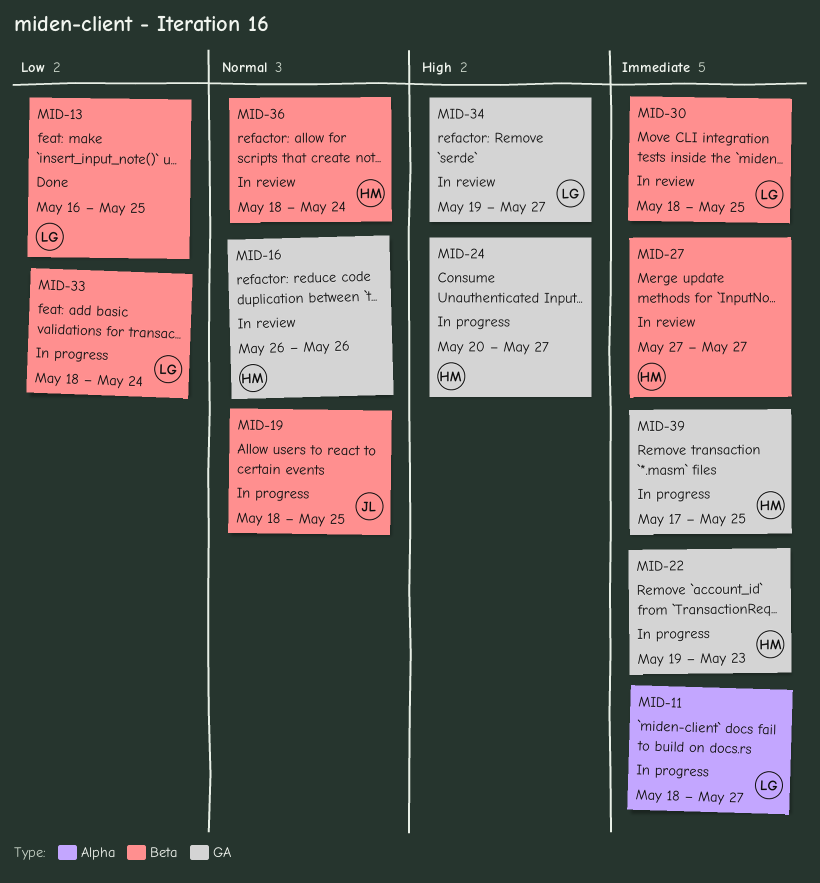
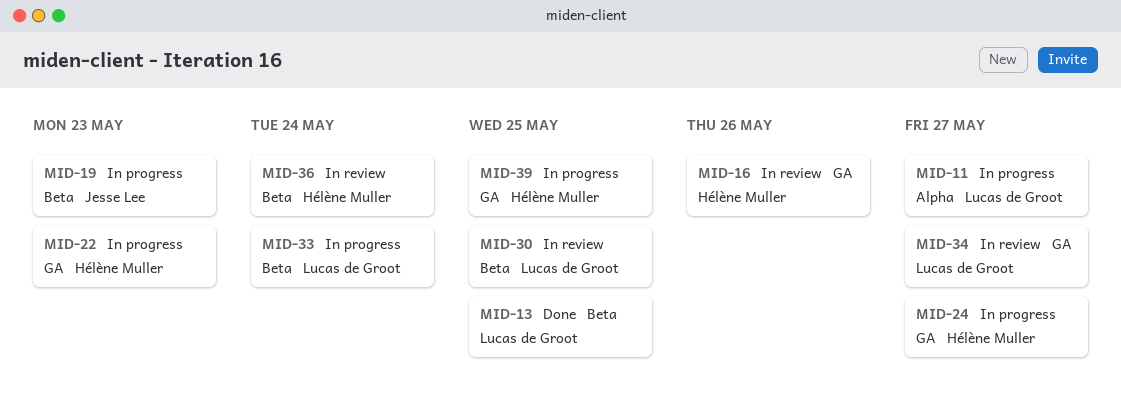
MID-19, due: May 25 -> May 23
MID-27: present -> none

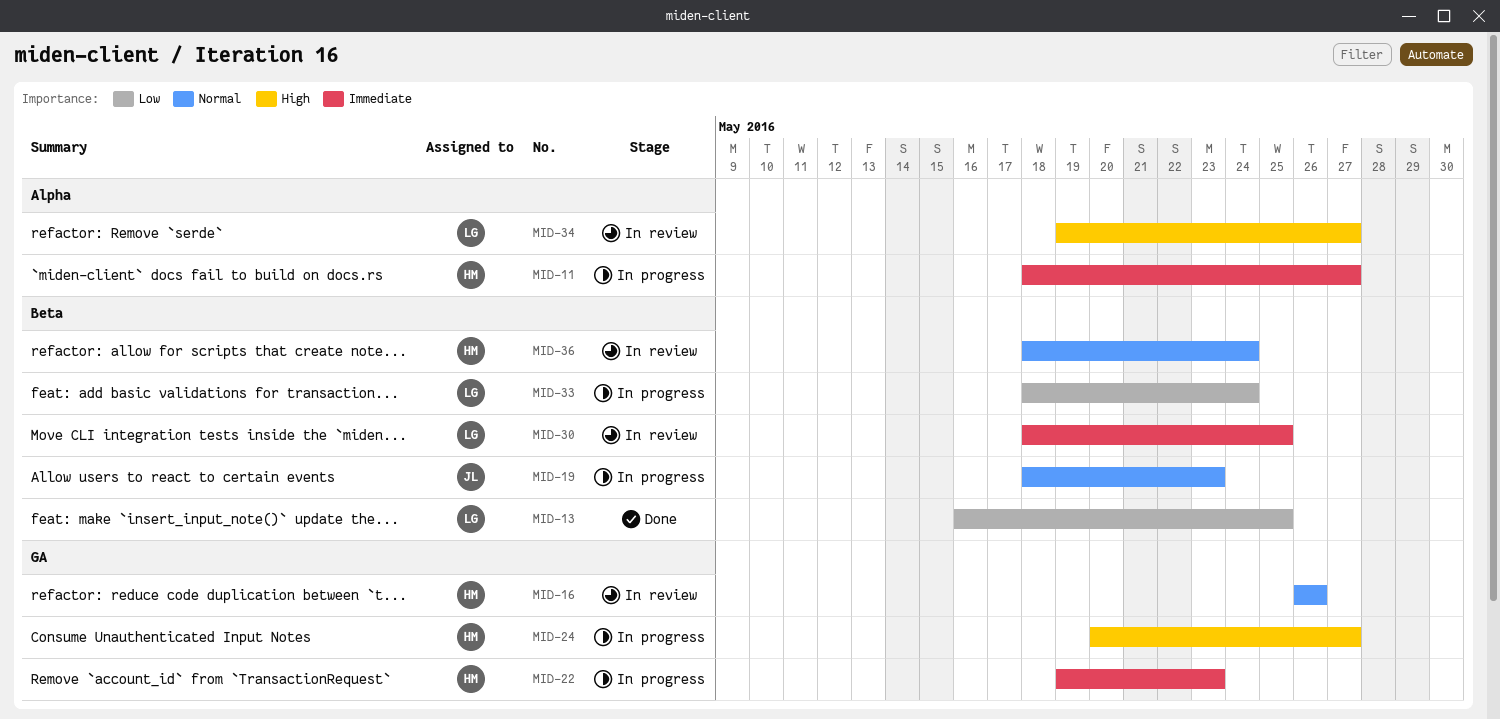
MID-11, owner: Lucas de Groot -> Hélène Muller
MID-34, label: GA -> Alpha
MID-39: present -> none

